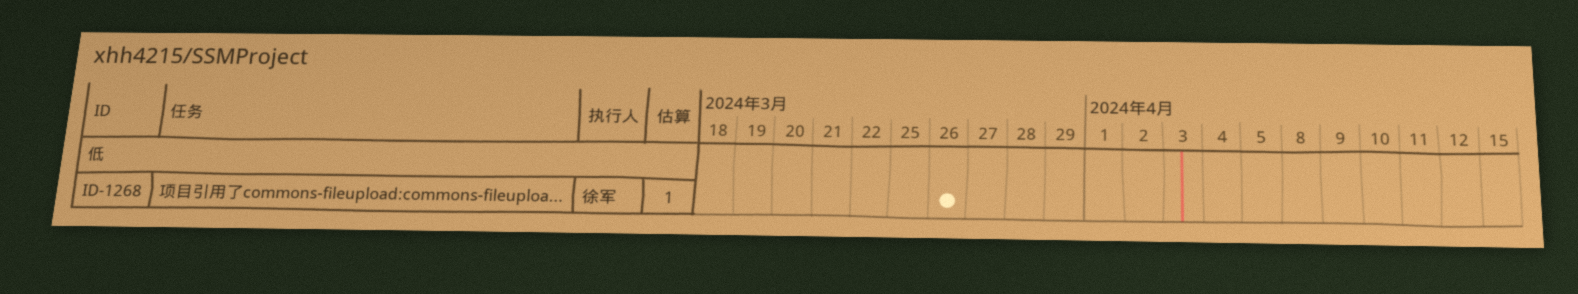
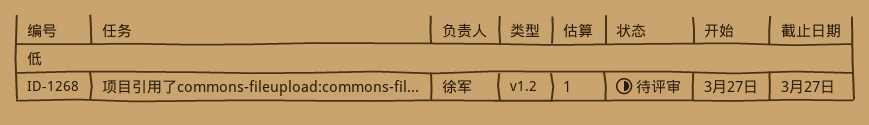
ID-1268, start: Mar 26 -> Mar 27
ID-1268, due: Mar 26 -> Mar 27

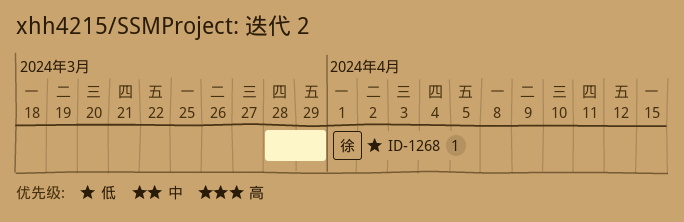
ID-1268, start: Mar 27 -> Mar 28
ID-1268, due: Mar 27 -> Mar 29

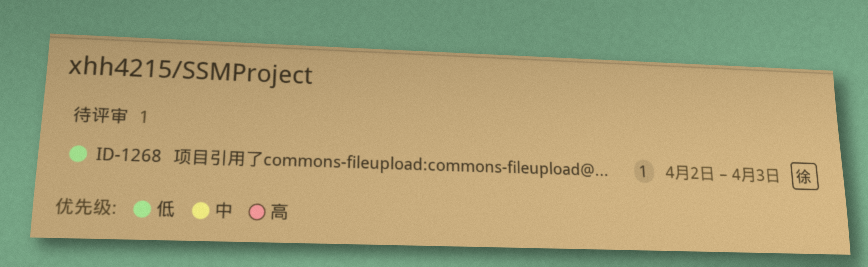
ID-1268, start: Mar 28 -> Apr 2
ID-1268, due: Mar 29 -> Apr 3

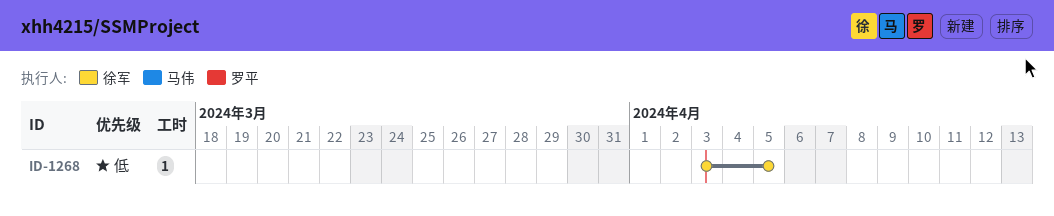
ID-1268, start: Apr 2 -> Apr 3
ID-1268, due: Apr 3 -> Apr 5

